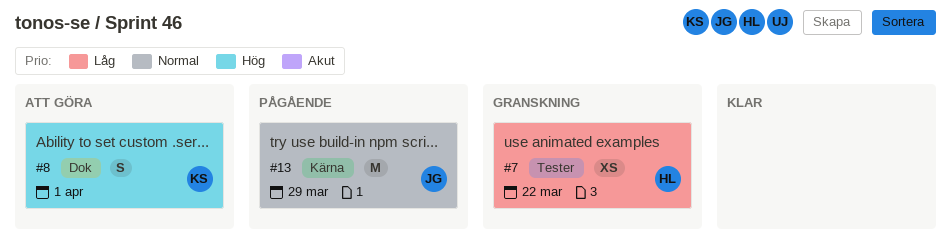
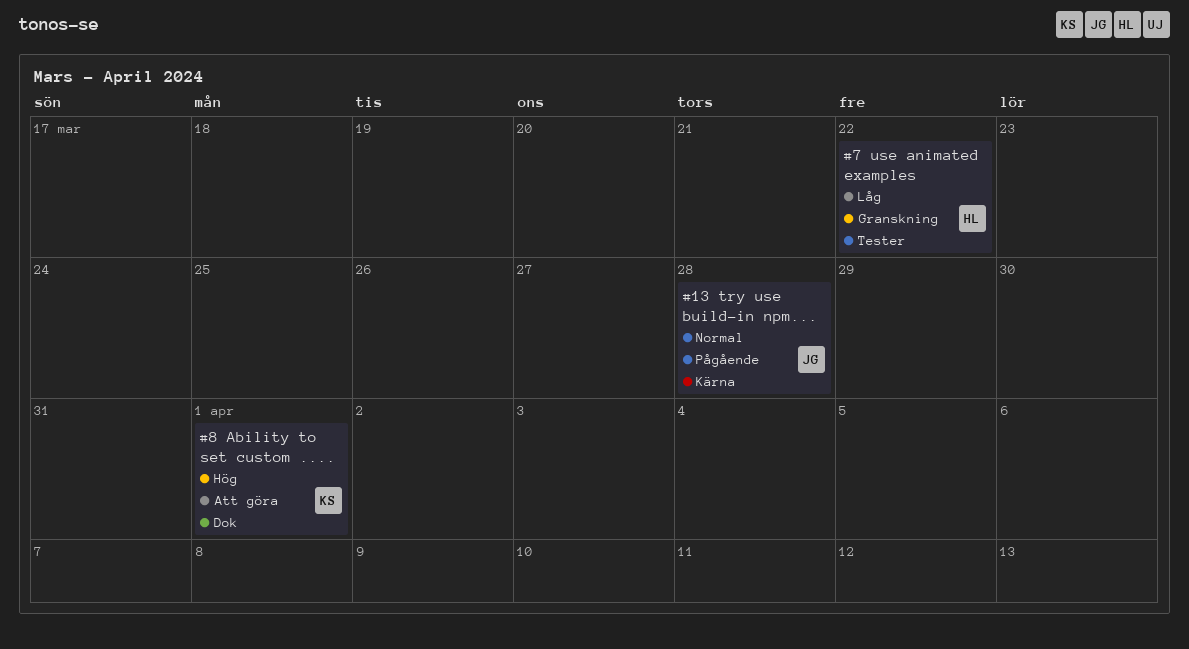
#13, due: Mar 29 -> Mar 28

